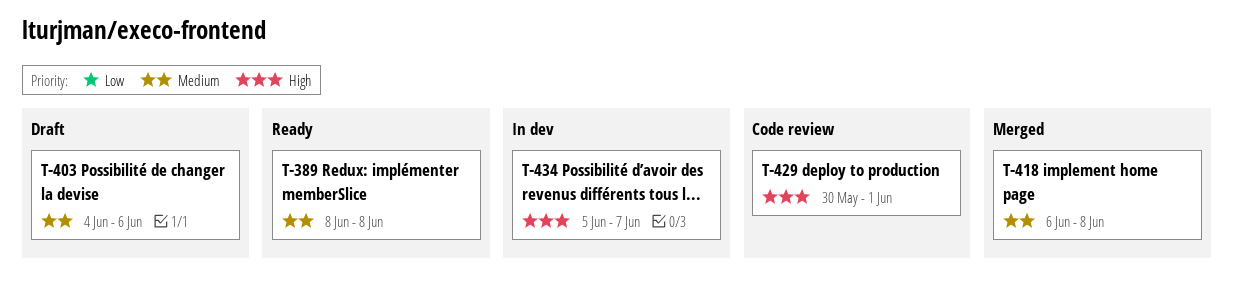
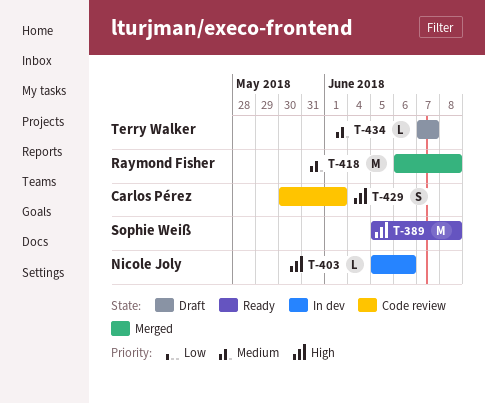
T-389, priority: Medium -> High
T-389, start: Jun 8 -> Jun 5
T-403, status: Draft -> In dev
T-403, priority: Medium -> High
T-403, start: Jun 4 -> Jun 5
T-434, status: In dev -> Draft
T-434, priority: High -> Medium
T-434, start: Jun 5 -> Jun 7

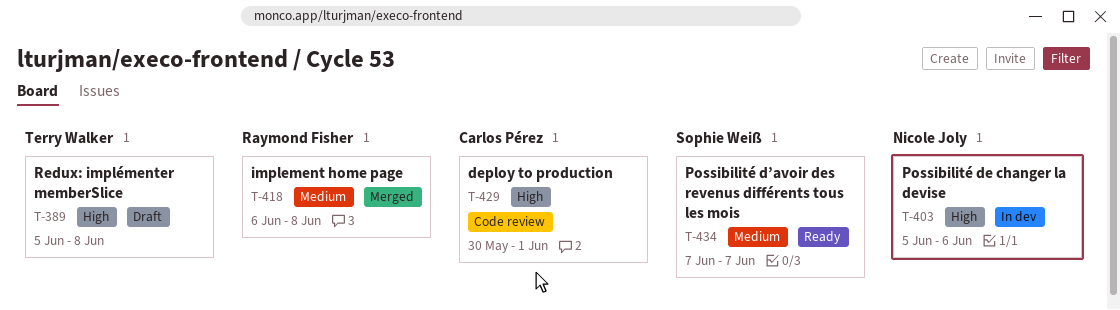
T-389, status: Ready -> Draft
T-389, owner: Sophie Weiß -> Terry Walker
T-434, status: Draft -> Ready
T-434, owner: Terry Walker -> Sophie Weiß

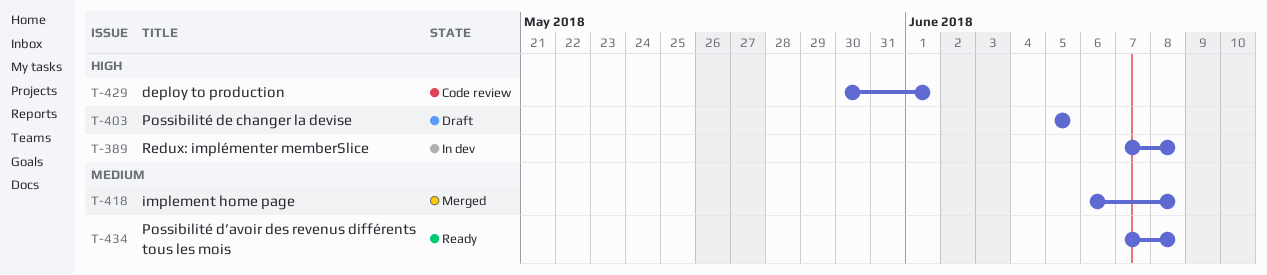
T-389, status: Draft -> In dev
T-389, start: Jun 5 -> Jun 7
T-403, status: In dev -> Draft
T-403, due: Jun 6 -> Jun 5
T-434, due: Jun 7 -> Jun 8

